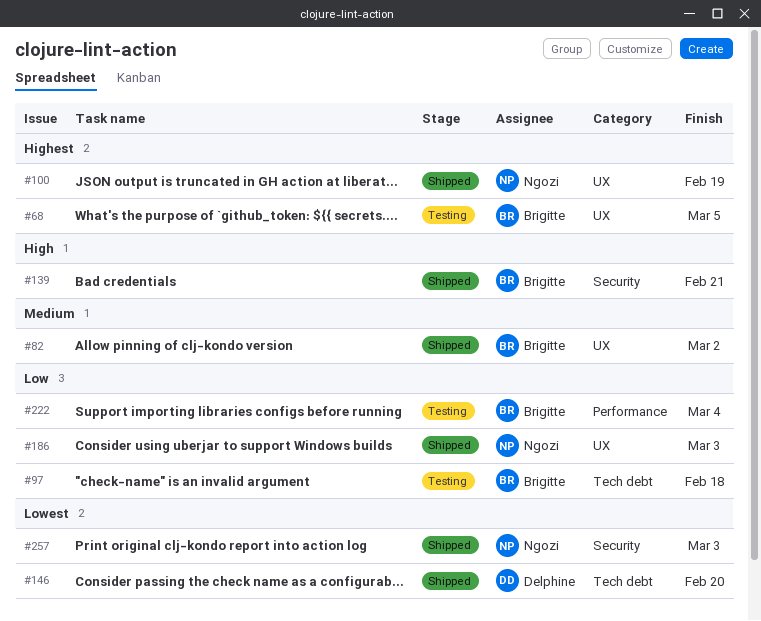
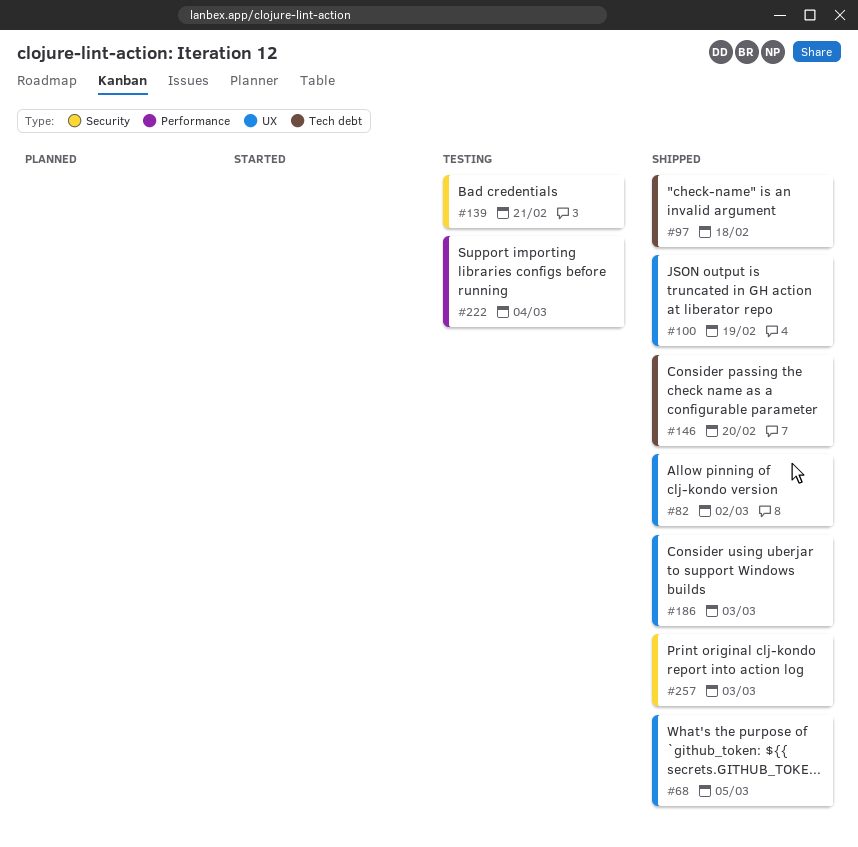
#68, status: Testing -> Shipped
#97, status: Testing -> Shipped
#139, status: Shipped -> Testing

